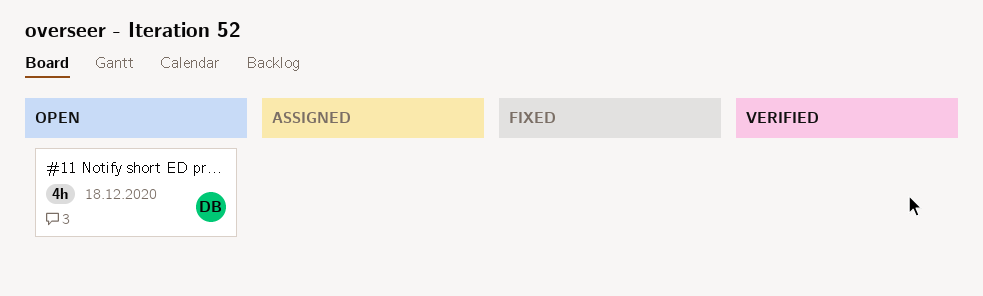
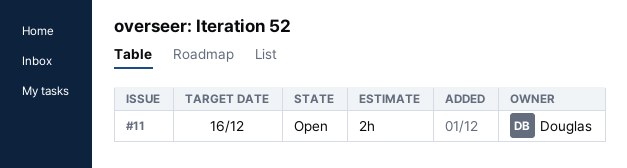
#11, estimate: 4h -> 2h
#11, due: Dec 18 -> Dec 16

